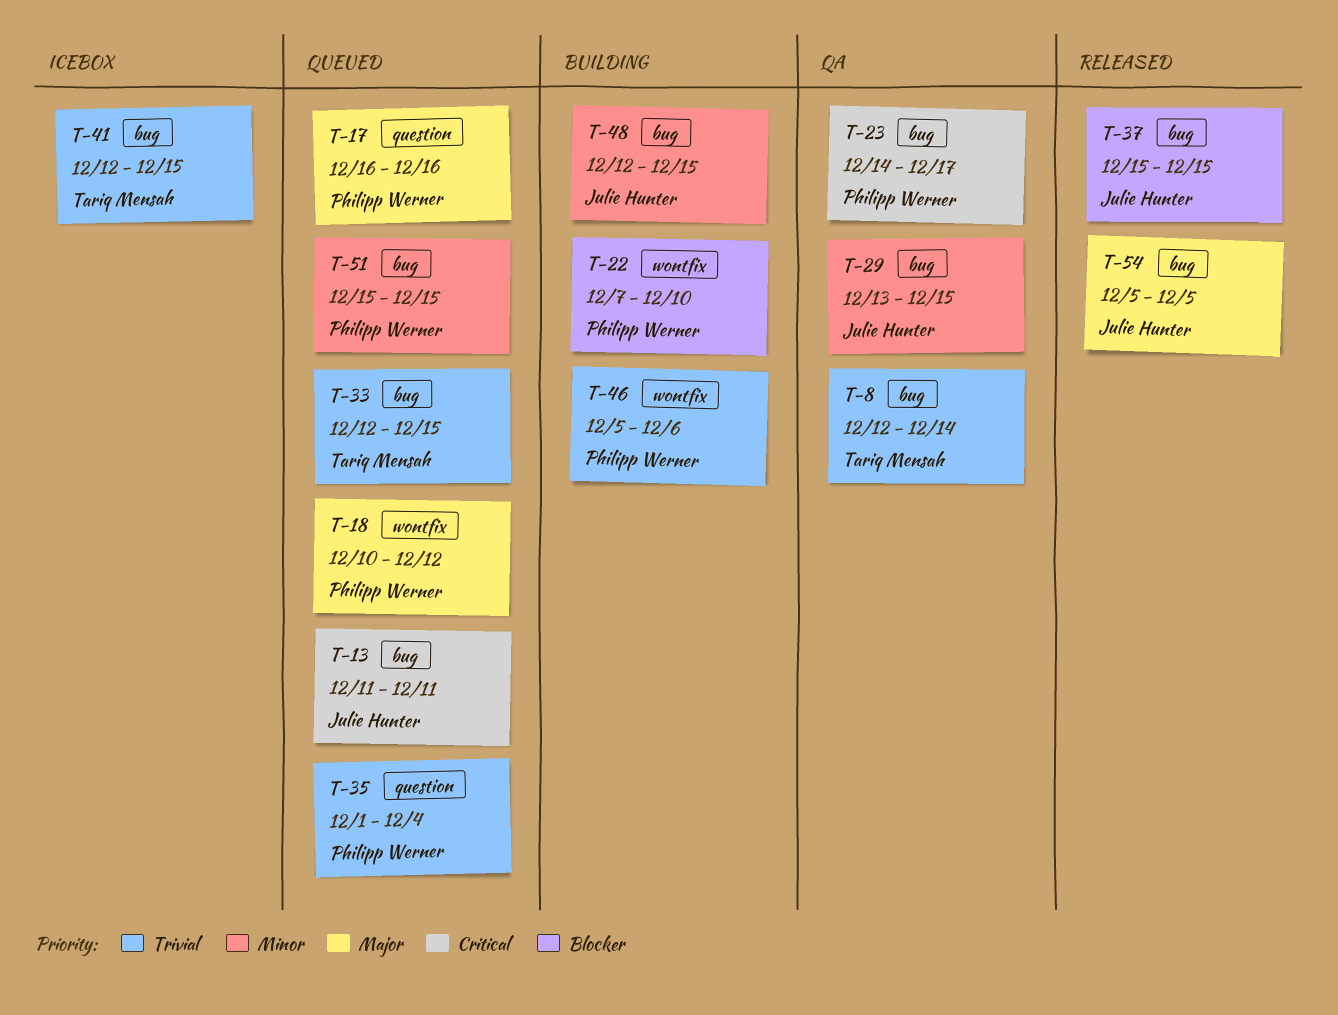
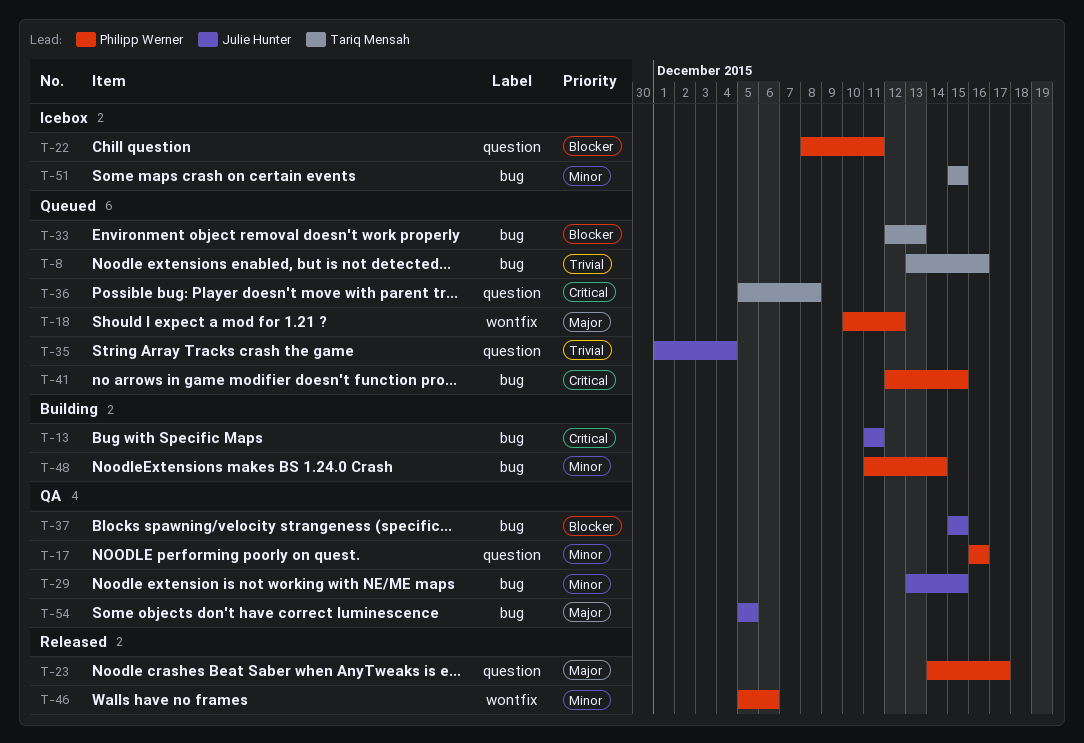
T-8, status: QA -> Queued
T-8, start: Dec 12 -> Dec 13
T-8, due: Dec 14 -> Dec 16
T-13, status: Queued -> Building
T-17, status: Queued -> QA
T-17, priority: Major -> Minor
T-22, status: Building -> Icebox
T-22, label: wontfix -> question
T-22, start: Dec 7 -> Dec 8
T-22, due: Dec 10 -> Dec 11
T-23, status: QA -> Released
T-23, priority: Critical -> Major
T-23, label: bug -> question
T-33, priority: Trivial -> Blocker
T-33, due: Dec 15 -> Dec 13
T-35, owner: Philipp Werner -> Julie Hunter
T-36: none -> present
T-37, status: Released -> QA
T-41, status: Icebox -> Queued
T-41, owner: Tariq Mensah -> Philipp Werner
T-41, priority: Trivial -> Critical
T-46, status: Building -> Released
T-46, priority: Trivial -> Minor
T-48, owner: Julie Hunter -> Philipp Werner
T-48, start: Dec 12 -> Dec 11
T-48, due: Dec 15 -> Dec 14
T-51, status: Queued -> Icebox
T-51, owner: Philipp Werner -> Tariq Mensah
T-54, status: Released -> QA

